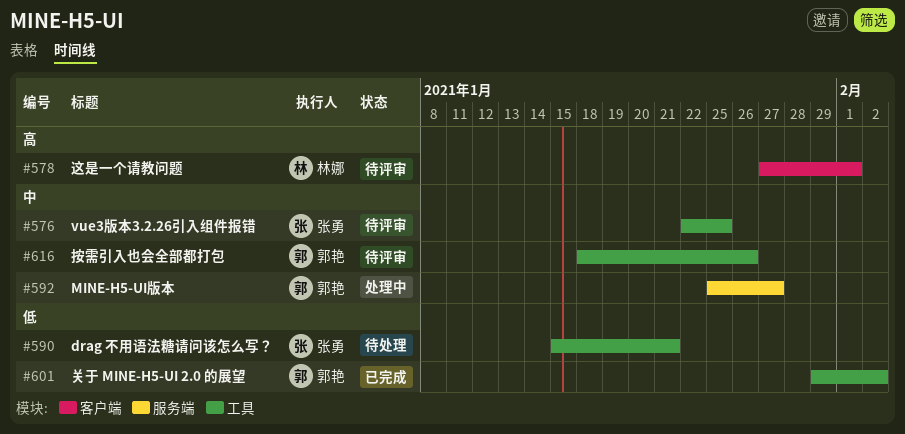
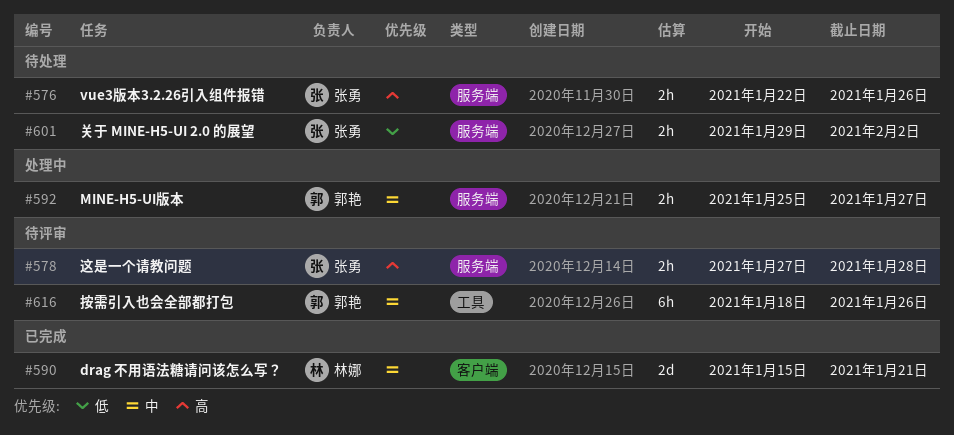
#576, status: 待评审 -> 待处理
#576, priority: 中 -> 高
#576, label: 工具 -> 服务端
#576, due: Jan 25 -> Jan 26
#578, owner: 林娜 -> 张勇
#578, label: 客户端 -> 服务端
#578, due: Feb 1 -> Jan 28
#590, status: 待处理 -> 已完成
#590, owner: 张勇 -> 林娜
#590, priority: 低 -> 中
#590, label: 工具 -> 客户端
#601, status: 已完成 -> 待处理
#601, owner: 郭艳 -> 张勇
#601, label: 工具 -> 服务端

